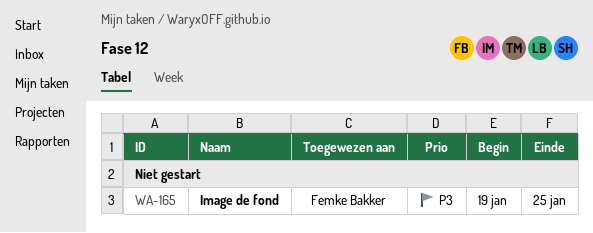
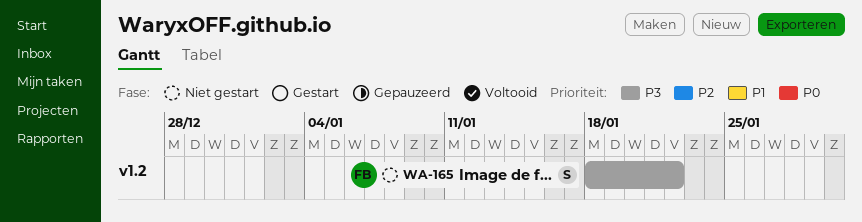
WA-165, start: Jan 19 -> Jan 18
WA-165, due: Jan 25 -> Jan 22

